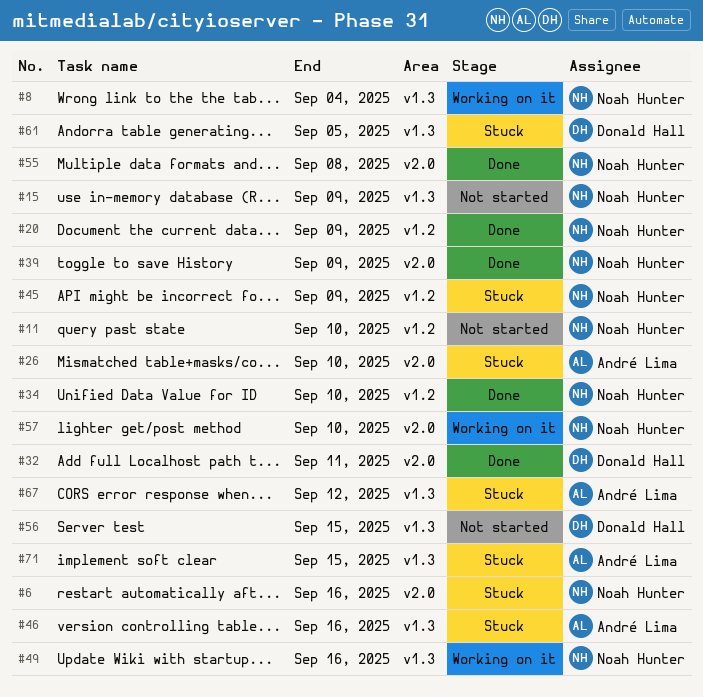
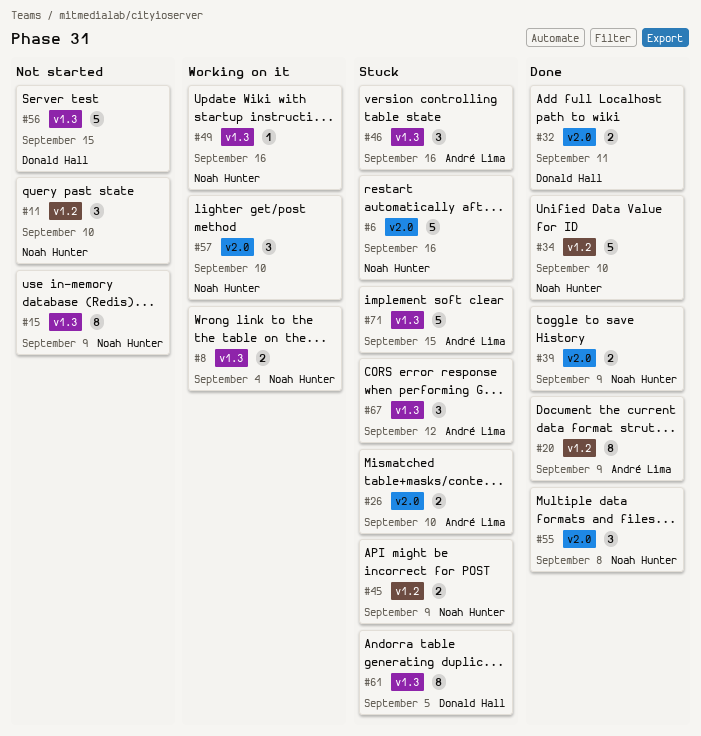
#20, owner: Noah Hunter -> André Lima

